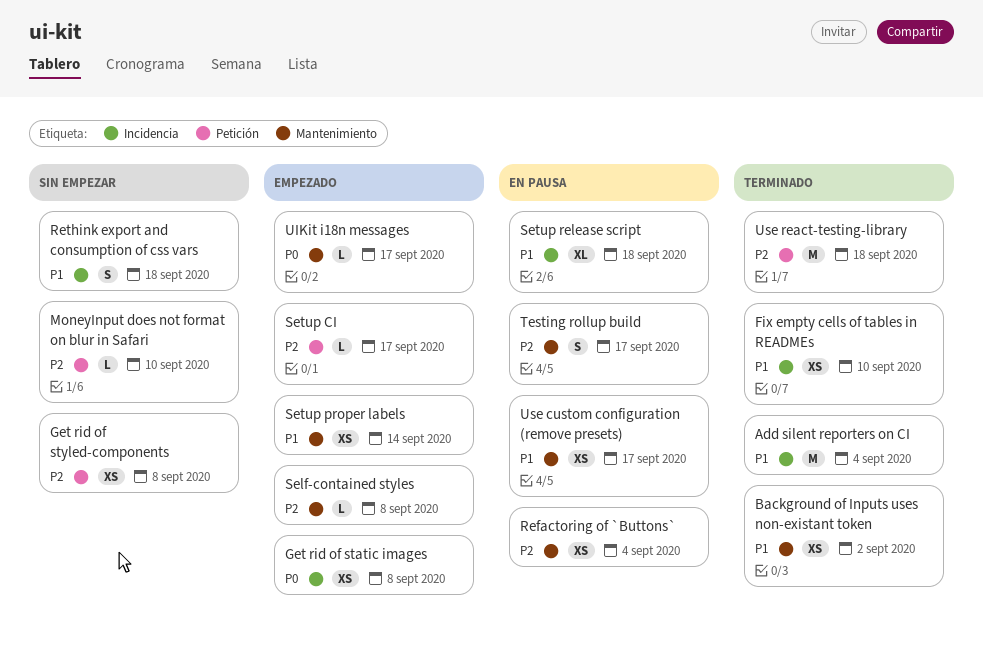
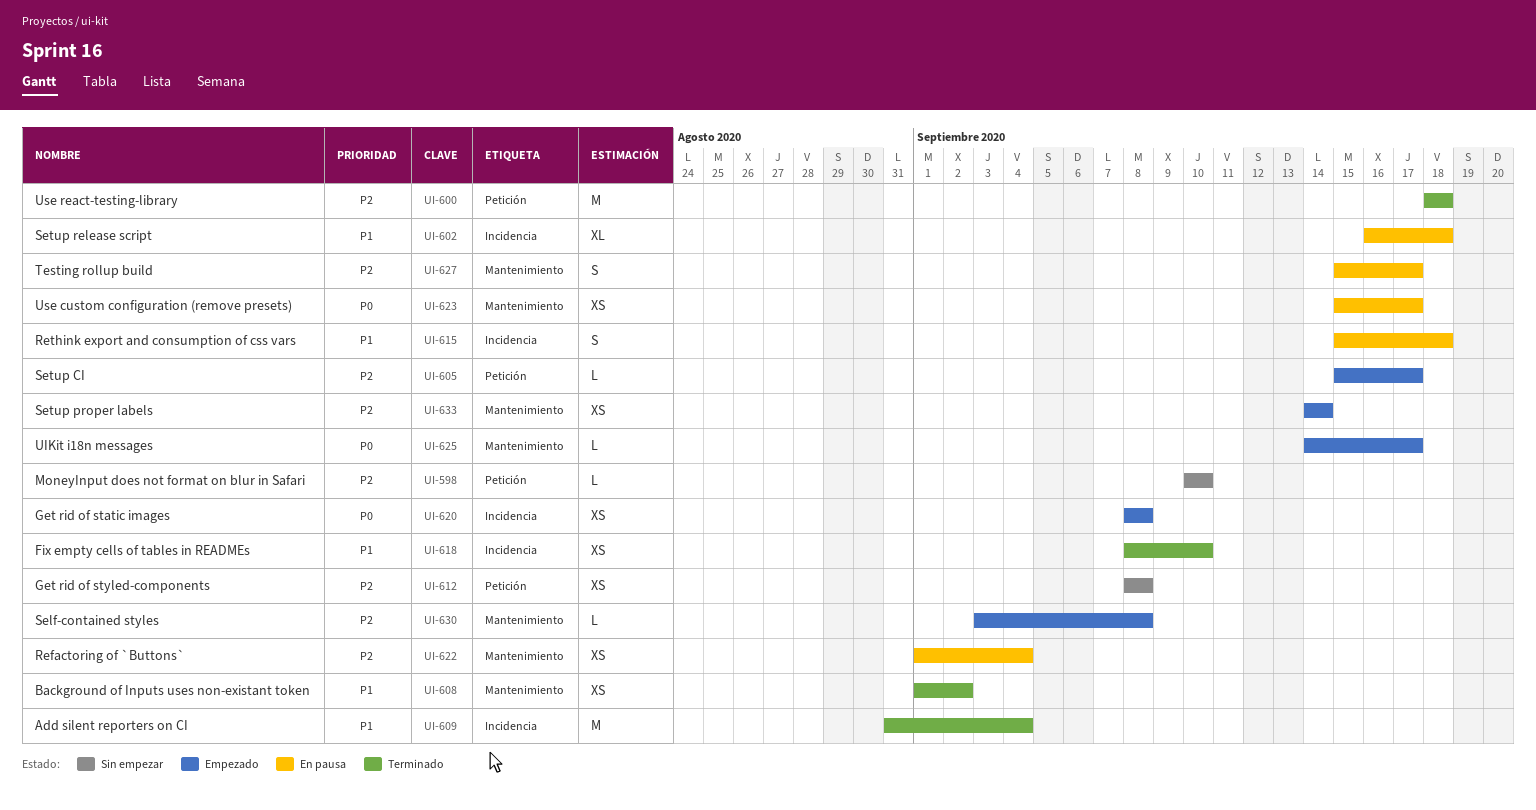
Rethink export and consumption of css vars, status: Sin empezar -> En pausa
Setup proper labels, priority: P1 -> P2
Use custom configuration (remove presets), priority: P1 -> P0

